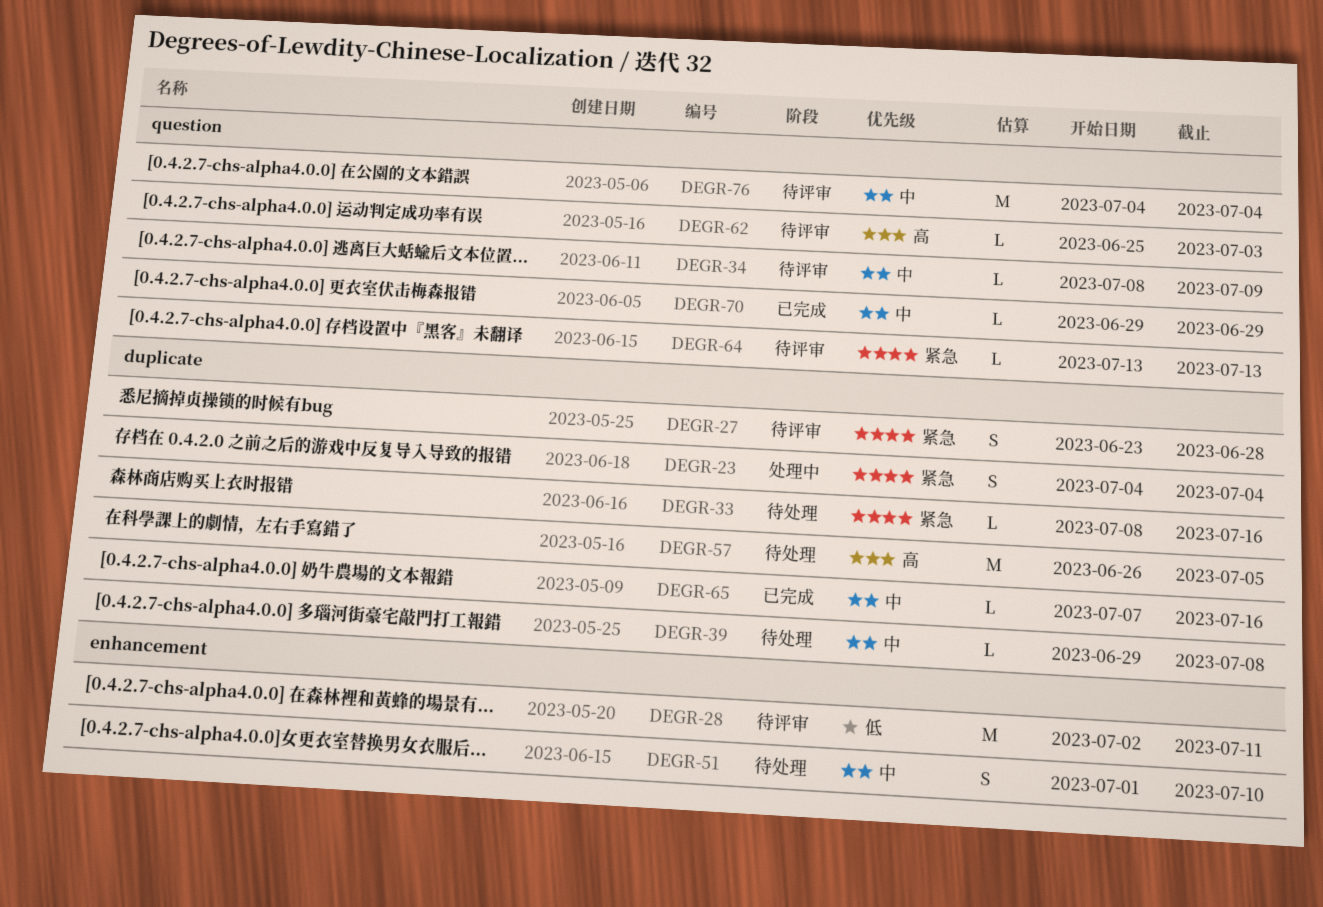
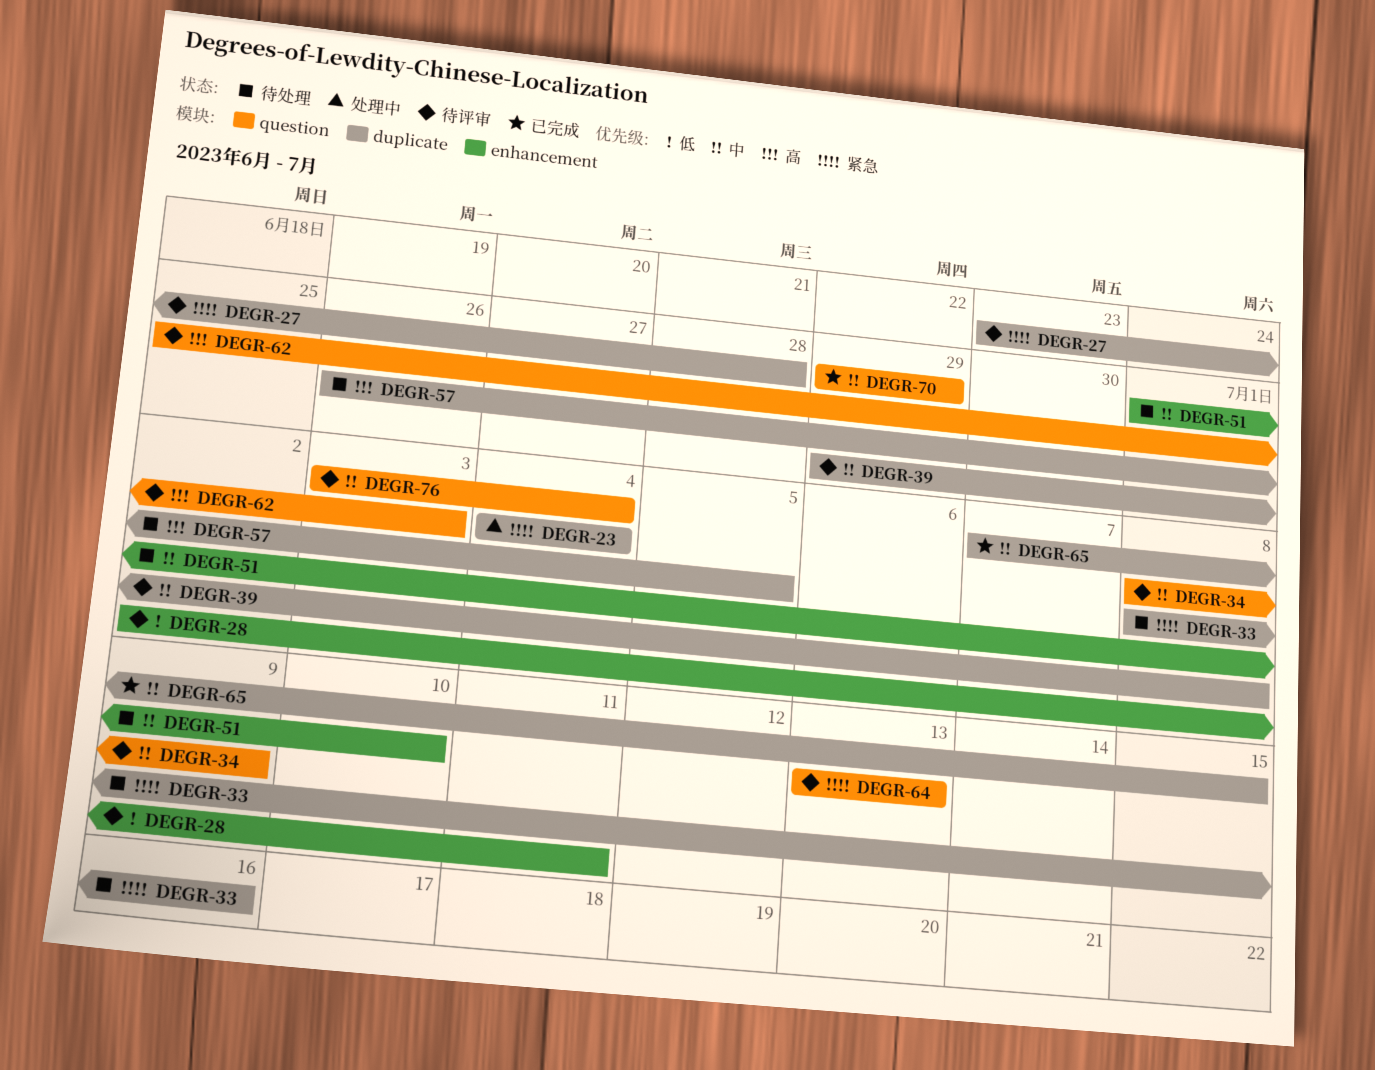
DEGR-39, status: 待处理 -> 待评审
DEGR-65, due: Jul 16 -> Jul 15
DEGR-76, start: Jul 4 -> Jul 3

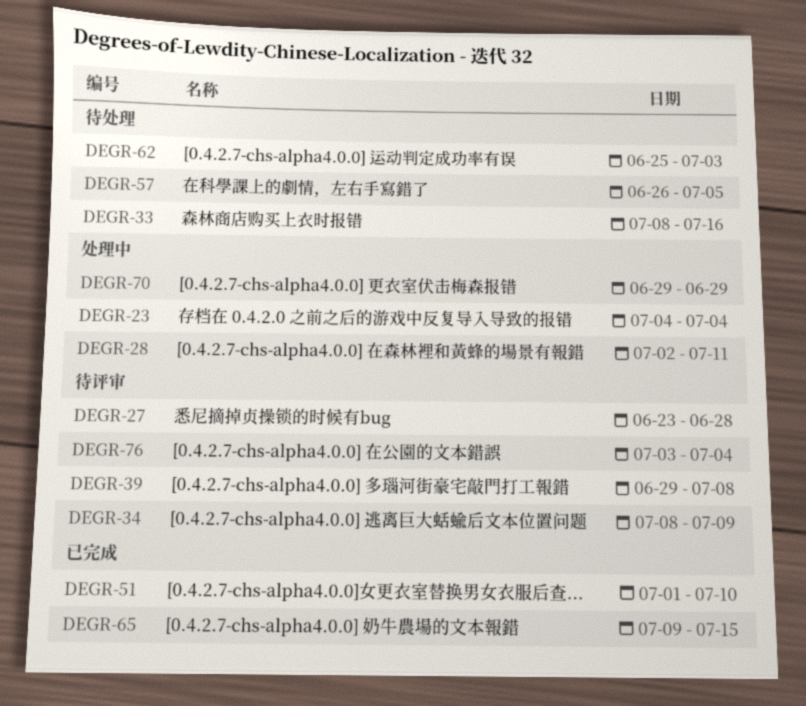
DEGR-28, status: 待评审 -> 处理中
DEGR-51, status: 待处理 -> 已完成
DEGR-62, status: 待评审 -> 待处理
DEGR-64: present -> none
DEGR-65, start: Jul 7 -> Jul 9
DEGR-70, status: 已完成 -> 处理中

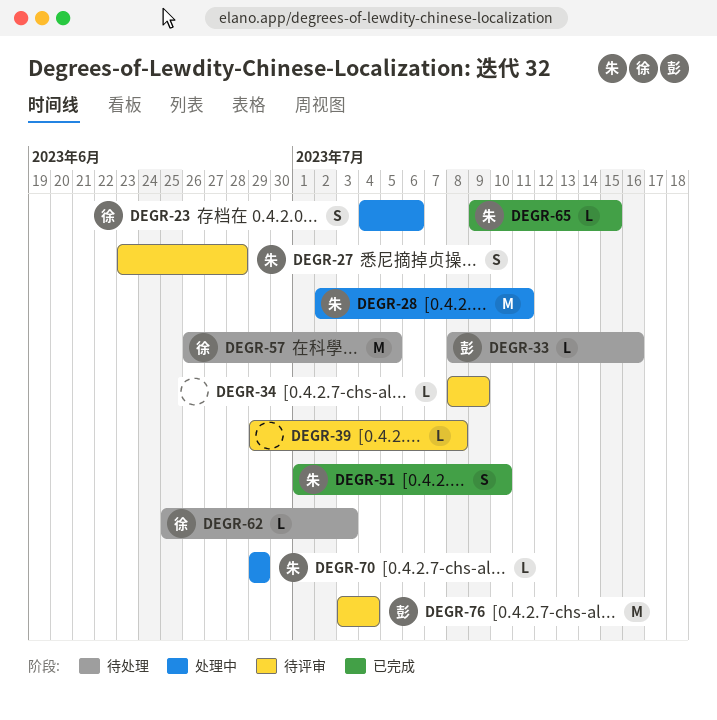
DEGR-23, due: Jul 4 -> Jul 6

